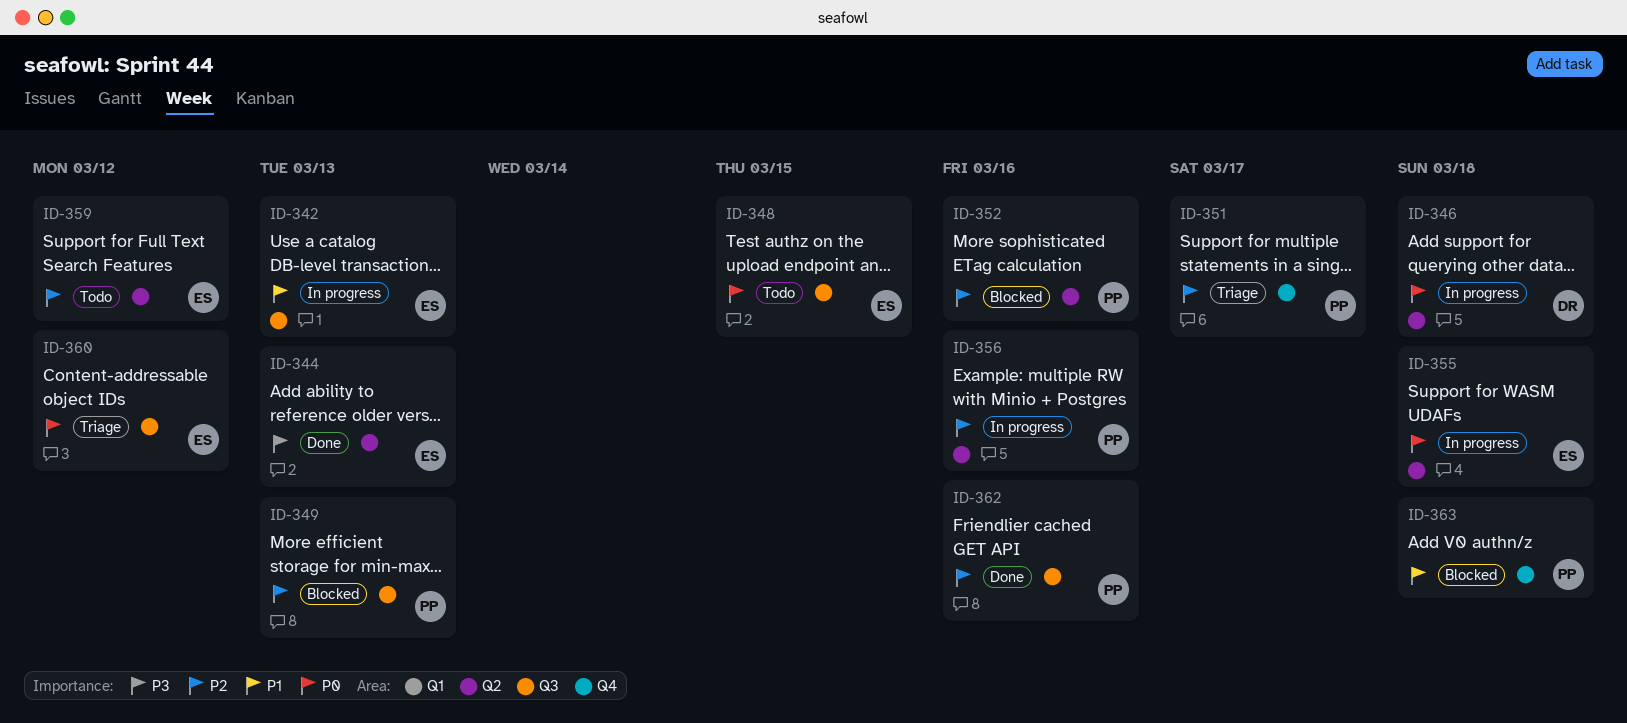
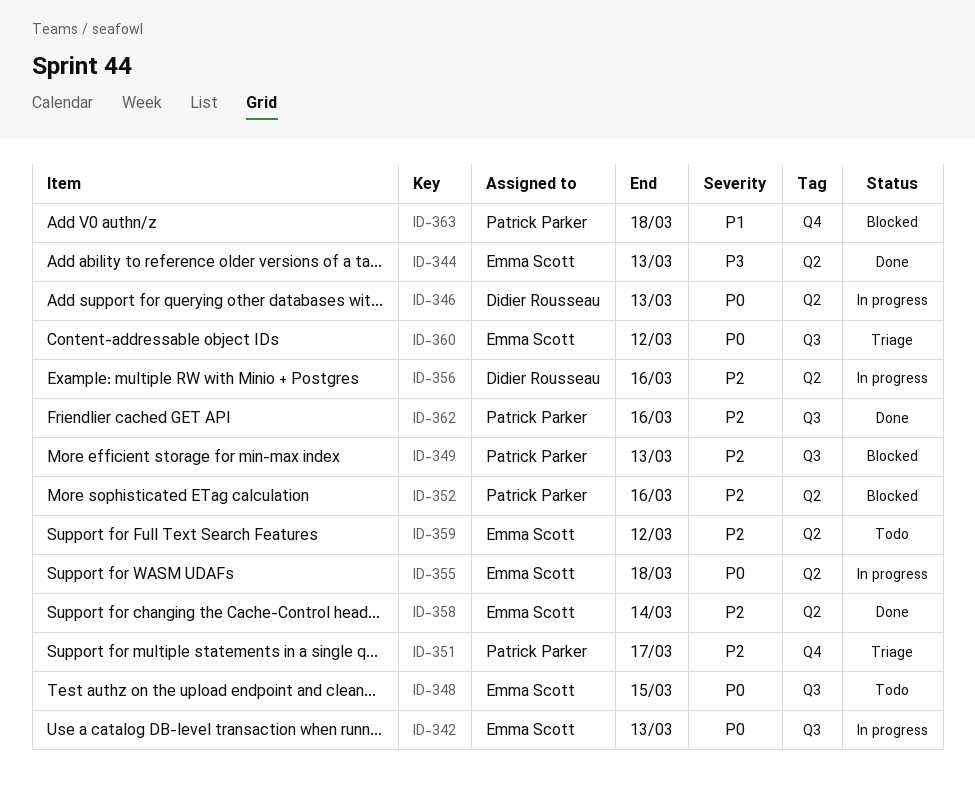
ID-342, priority: P1 -> P0
ID-346, due: Mar 18 -> Mar 13
ID-356, owner: Patrick Parker -> Didier Rousseau
ID-358: none -> present

